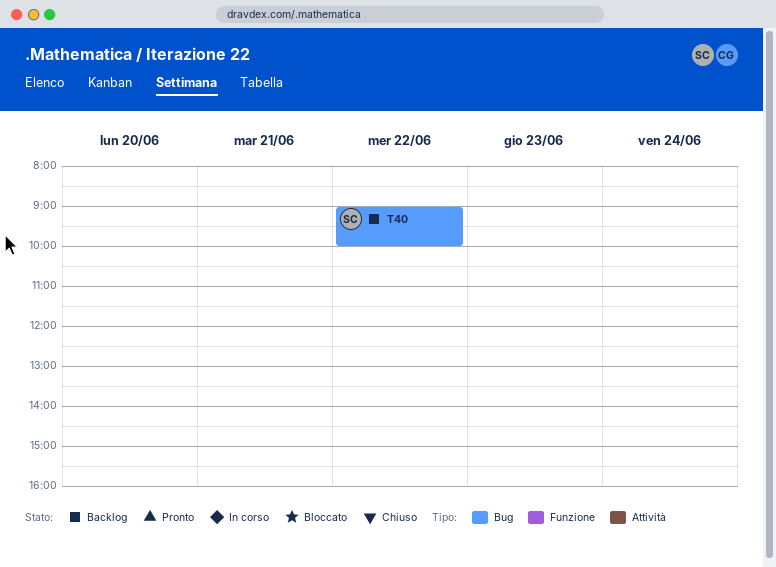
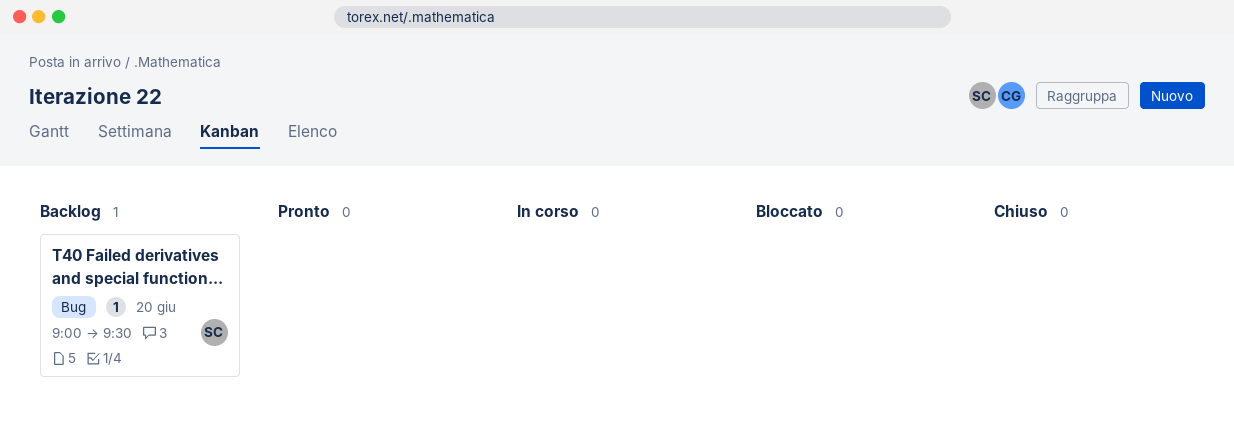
T40, day: Jun 22 -> Jun 20
T40, ends: 10:00 -> 09:30

